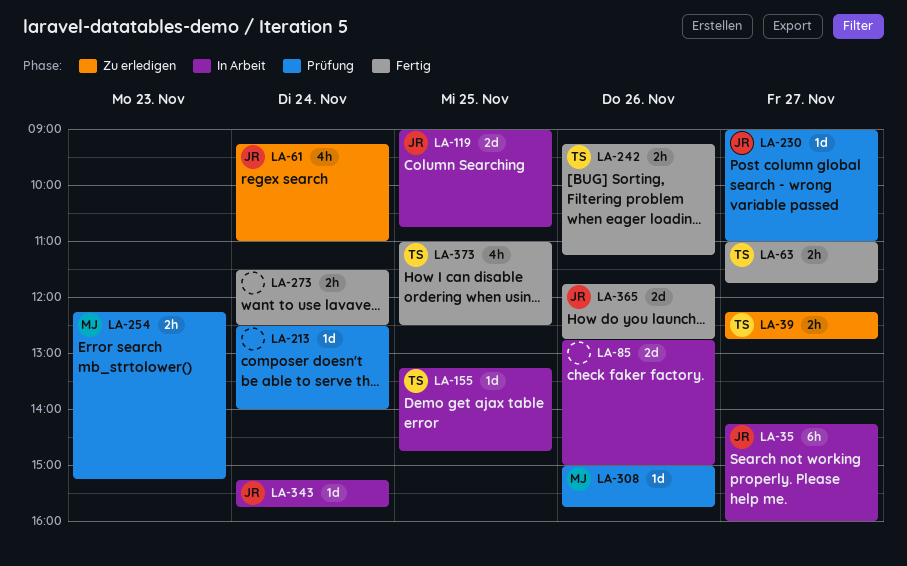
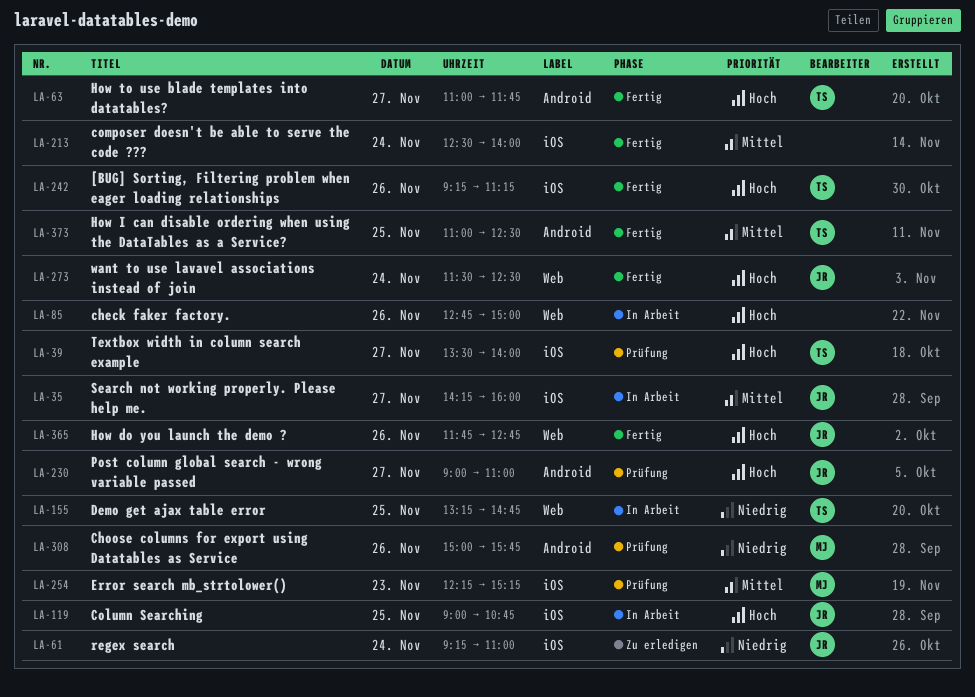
LA-39, status: Zu erledigen -> Prüfung
LA-39, begins: 12:15 -> 13:30
LA-39, ends: 12:45 -> 14:00
LA-213, status: Prüfung -> Fertig
LA-273, owner: none -> JR
LA-343: present -> none

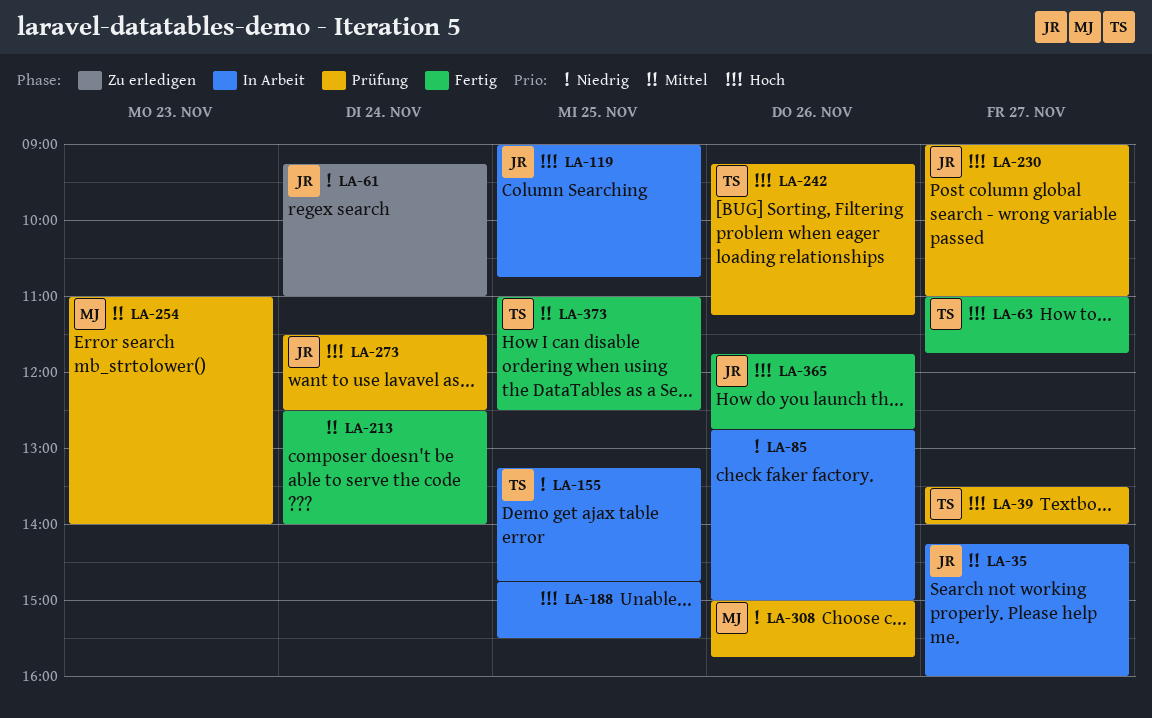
LA-85, priority: Hoch -> Niedrig
LA-188: none -> present
LA-242, status: Fertig -> Prüfung
LA-254, begins: 12:15 -> 11:00
LA-254, ends: 15:15 -> 14:00
LA-273, status: Fertig -> Prüfung

